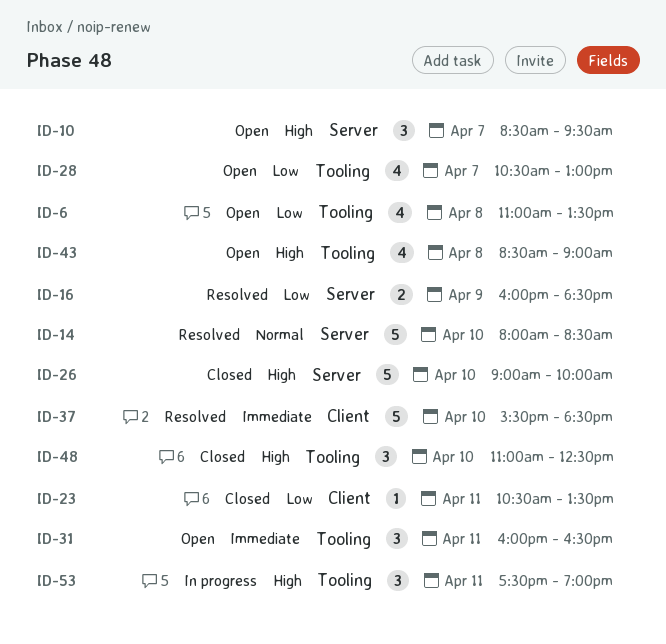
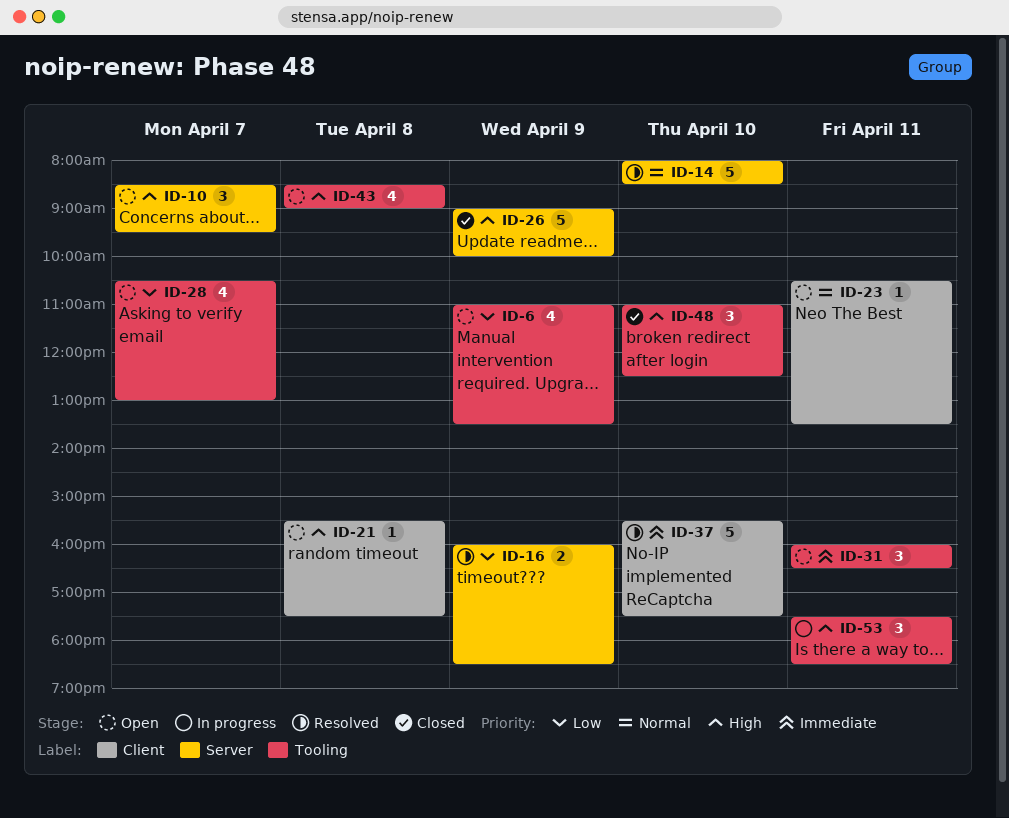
ID-6, day: Apr 8 -> Apr 9
ID-21: none -> present
ID-23, status: Closed -> Open
ID-23, priority: Low -> Normal
ID-26, day: Apr 10 -> Apr 9
ID-37, ends: 18:30 -> 17:30
ID-53, ends: 19:00 -> 18:30

